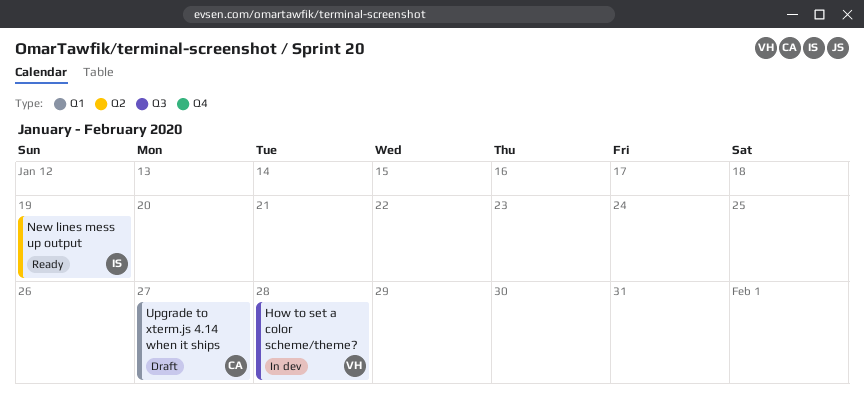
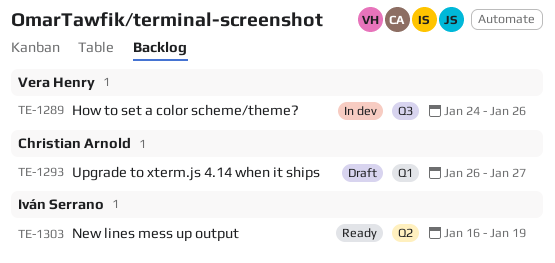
How to set a color scheme/theme?, due: Jan 28 -> Jan 26

